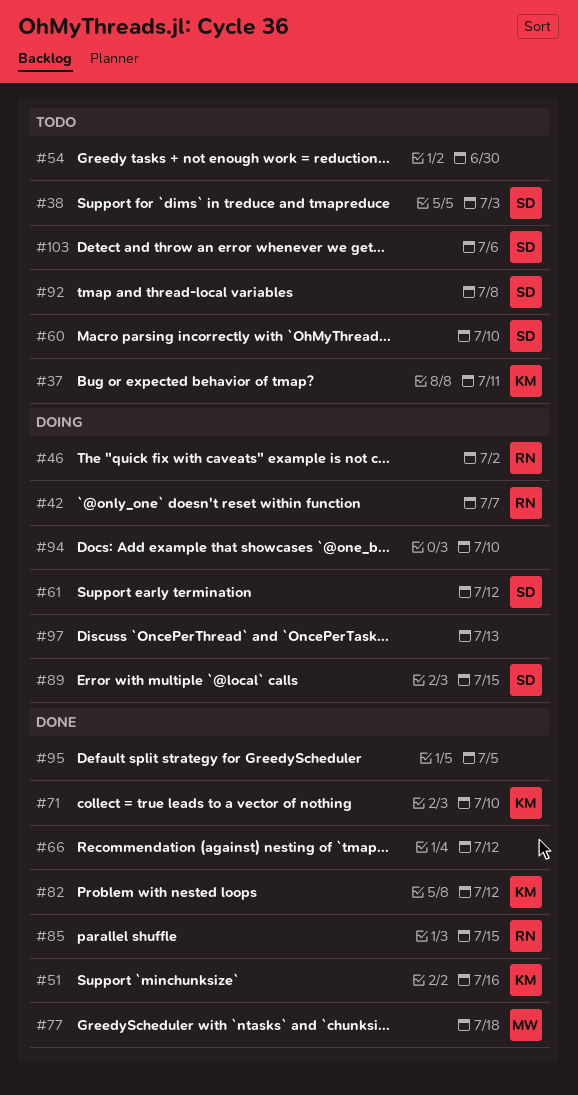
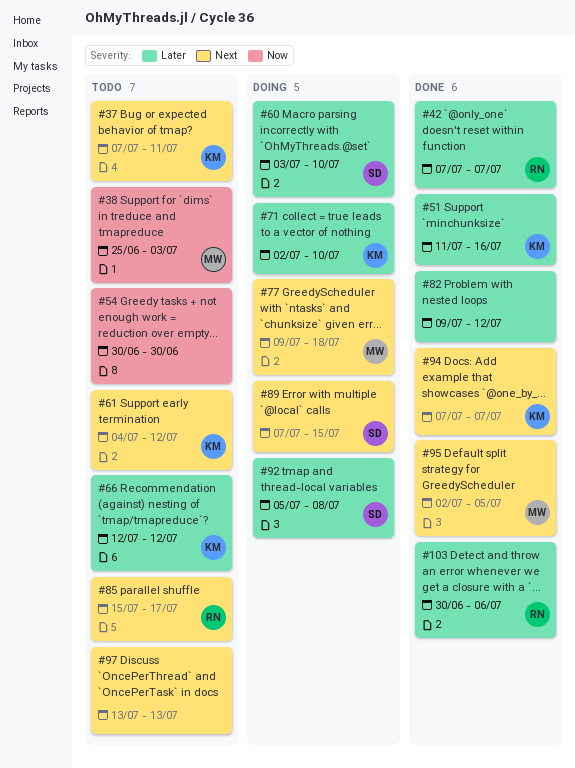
#38, owner: SD -> MW
#42, status: Doing -> Done
#46: present -> none
#60, status: Todo -> Doing
#61, status: Doing -> Todo
#61, owner: SD -> KM
#66, status: Done -> Todo
#66, owner: none -> KM
#71, status: Done -> Doing
#77, status: Done -> Doing
#82, owner: KM -> none
#85, status: Done -> Todo
#85, due: Jul 15 -> Jul 17
#92, status: Todo -> Doing
#94, status: Doing -> Done
#94, owner: none -> KM
#94, due: Jul 10 -> Jul 7
#95, owner: none -> MW
#97, status: Doing -> Todo
#103, status: Todo -> Done
#103, owner: SD -> RN

